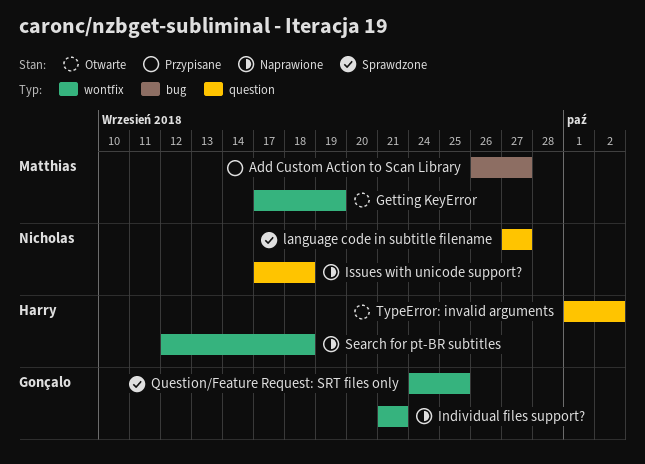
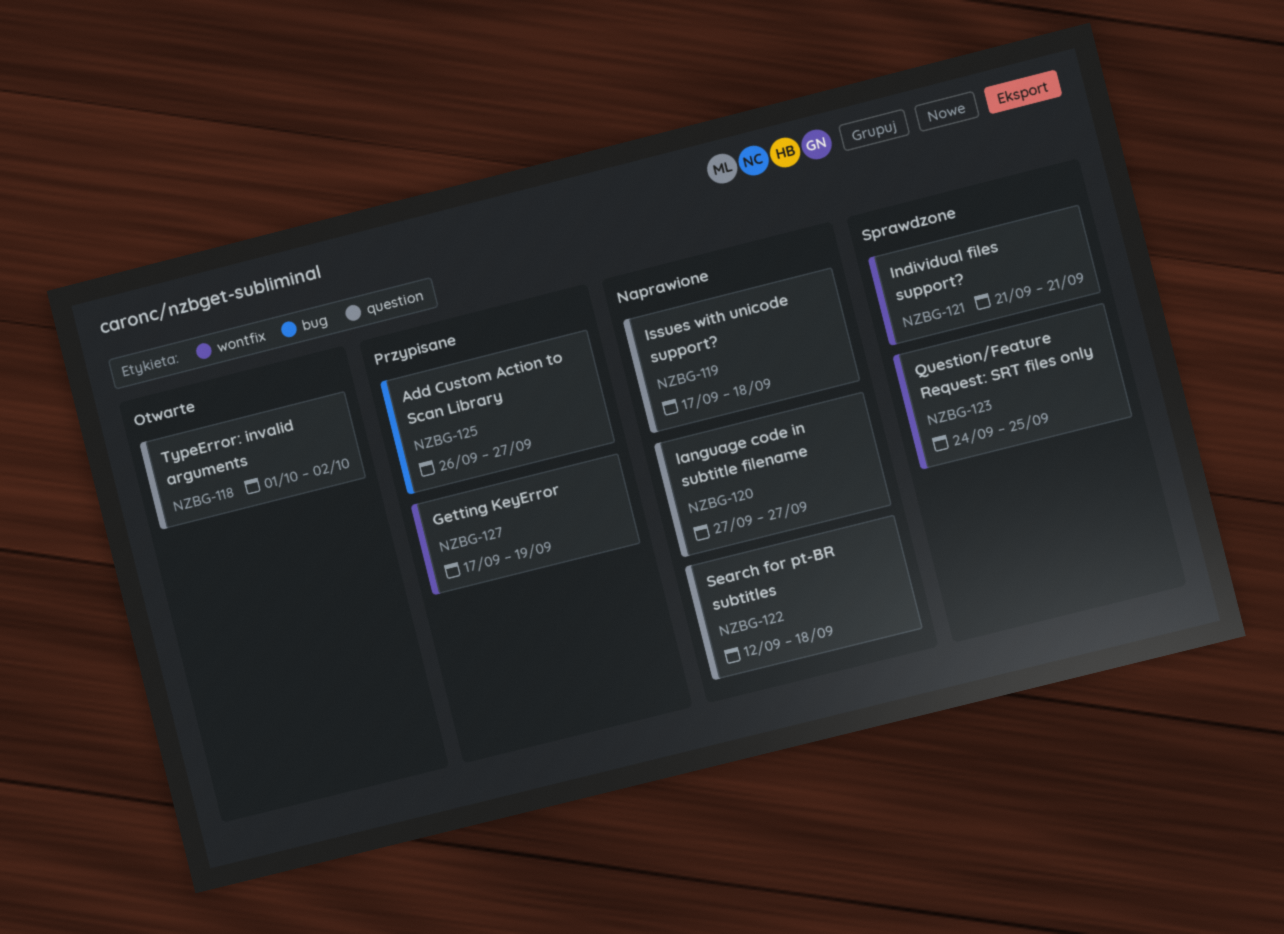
Getting KeyError, status: Otwarte -> Przypisane
Individual files support?, status: Naprawione -> Sprawdzone
language code in subtitle filename, status: Sprawdzone -> Naprawione
Search for pt-BR subtitles, label: wontfix -> question

